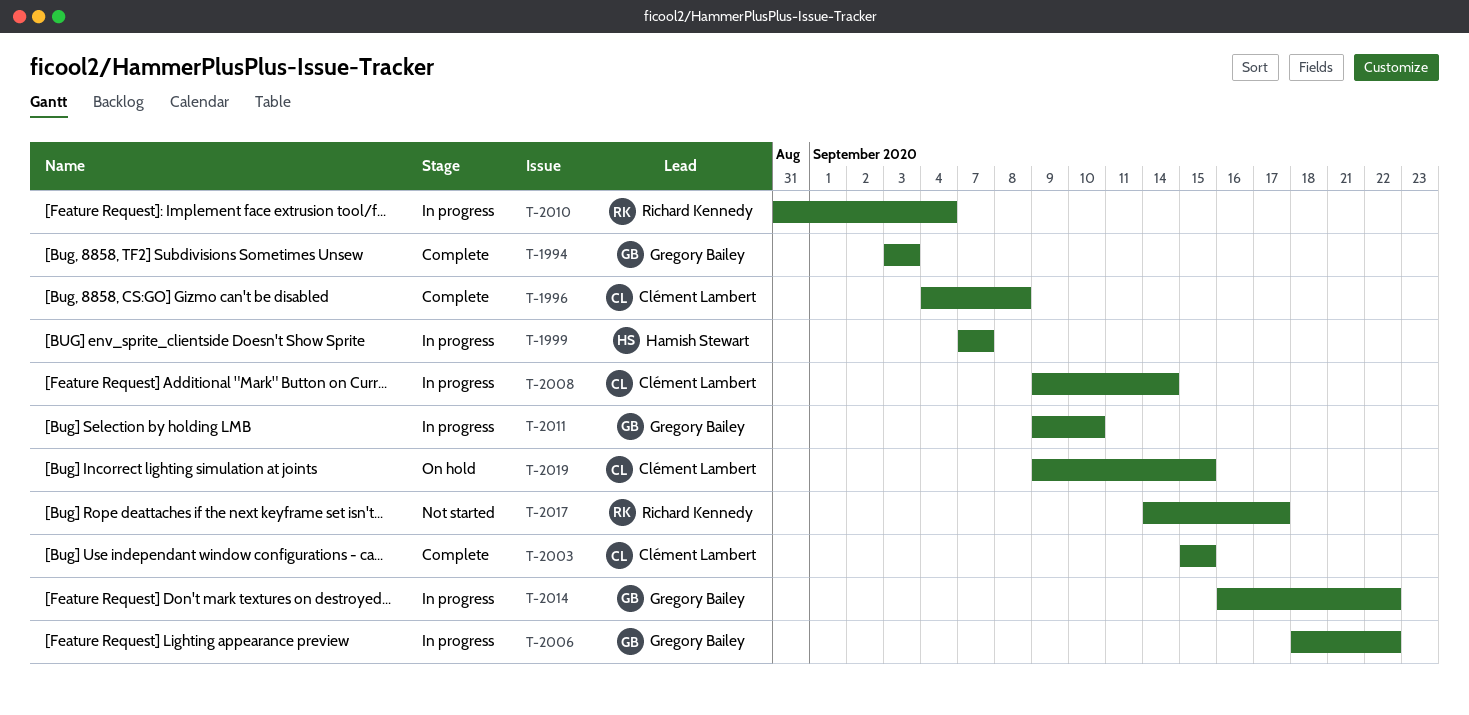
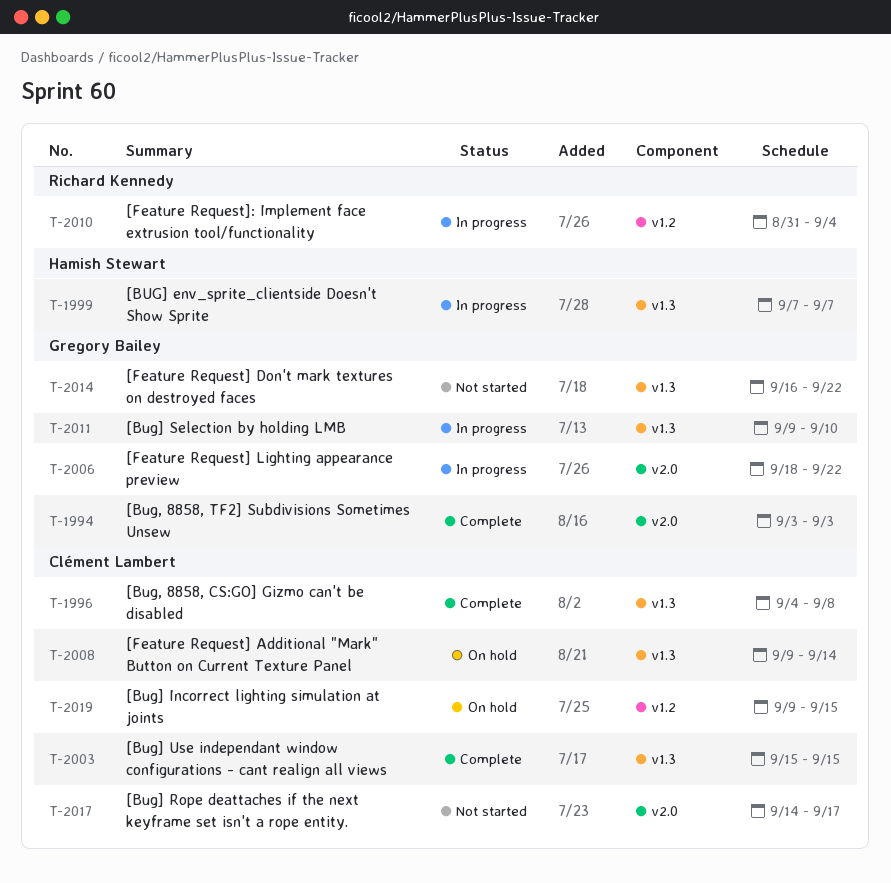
T-2008, status: In progress -> On hold
T-2014, status: In progress -> Not started
T-2017, owner: Richard Kennedy -> Clément Lambert

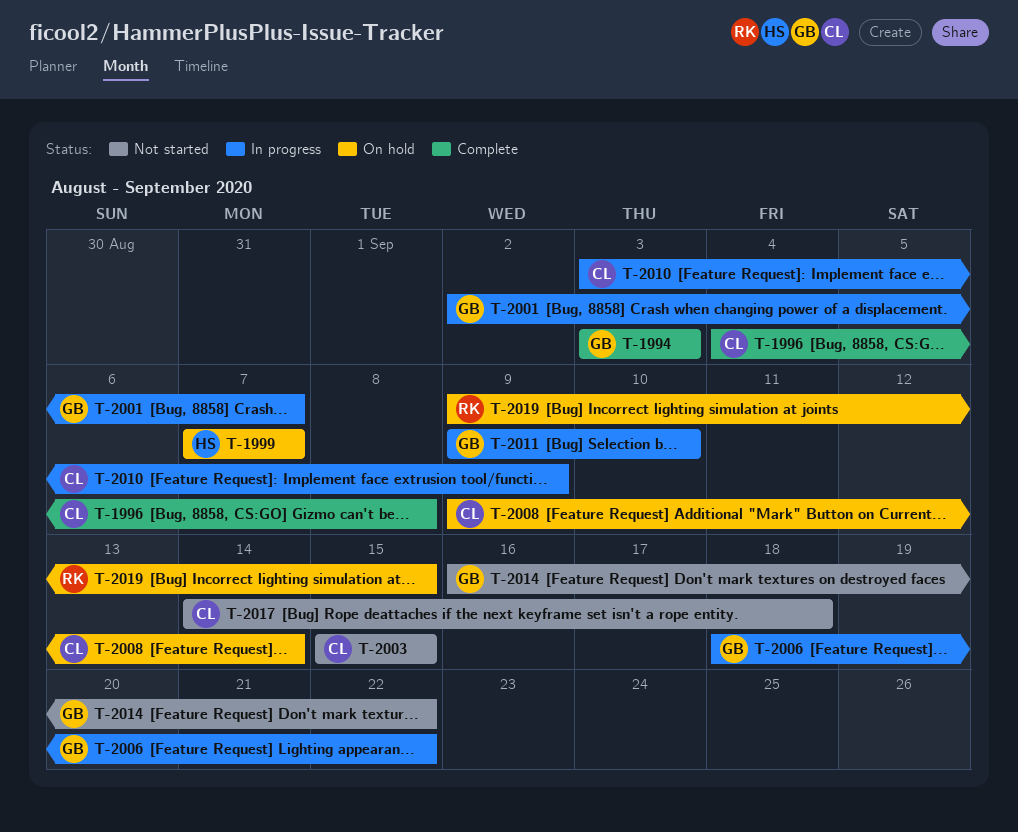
T-1999, status: In progress -> On hold
T-2001: none -> present
T-2003, status: Complete -> Not started
T-2010, owner: Richard Kennedy -> Clément Lambert
T-2010, start: Aug 31 -> Sep 3
T-2010, due: Sep 4 -> Sep 9
T-2017, due: Sep 17 -> Sep 18
T-2019, owner: Clément Lambert -> Richard Kennedy

